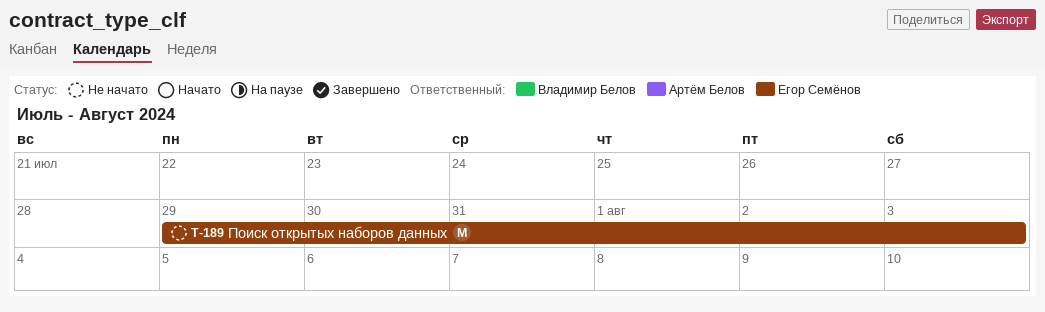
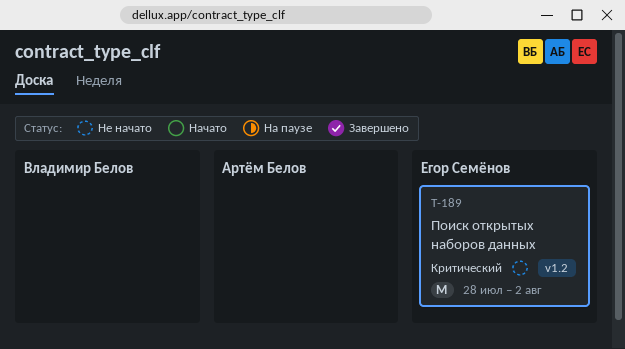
T-189, start: Jul 29 -> Jul 28
T-189, due: Aug 3 -> Aug 2

